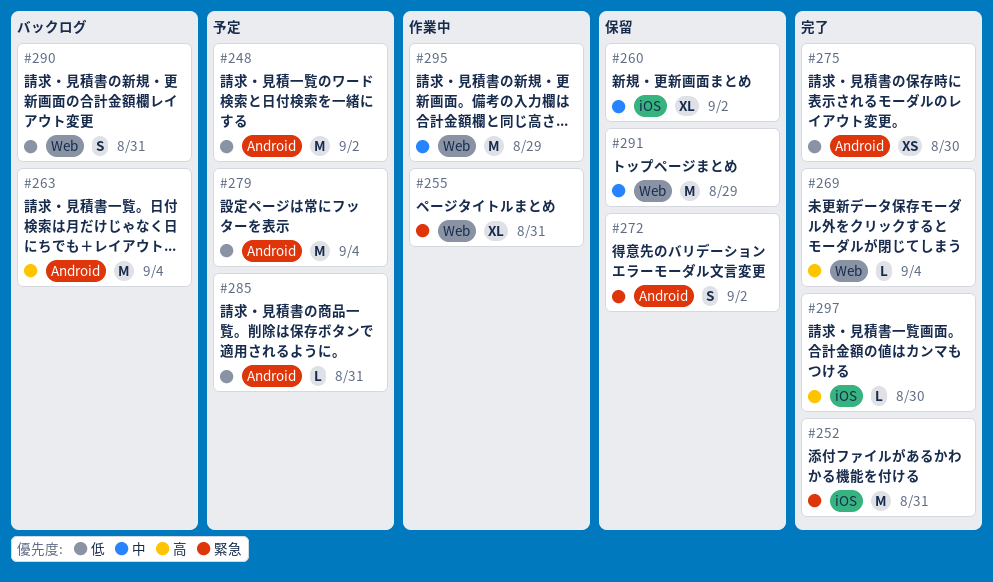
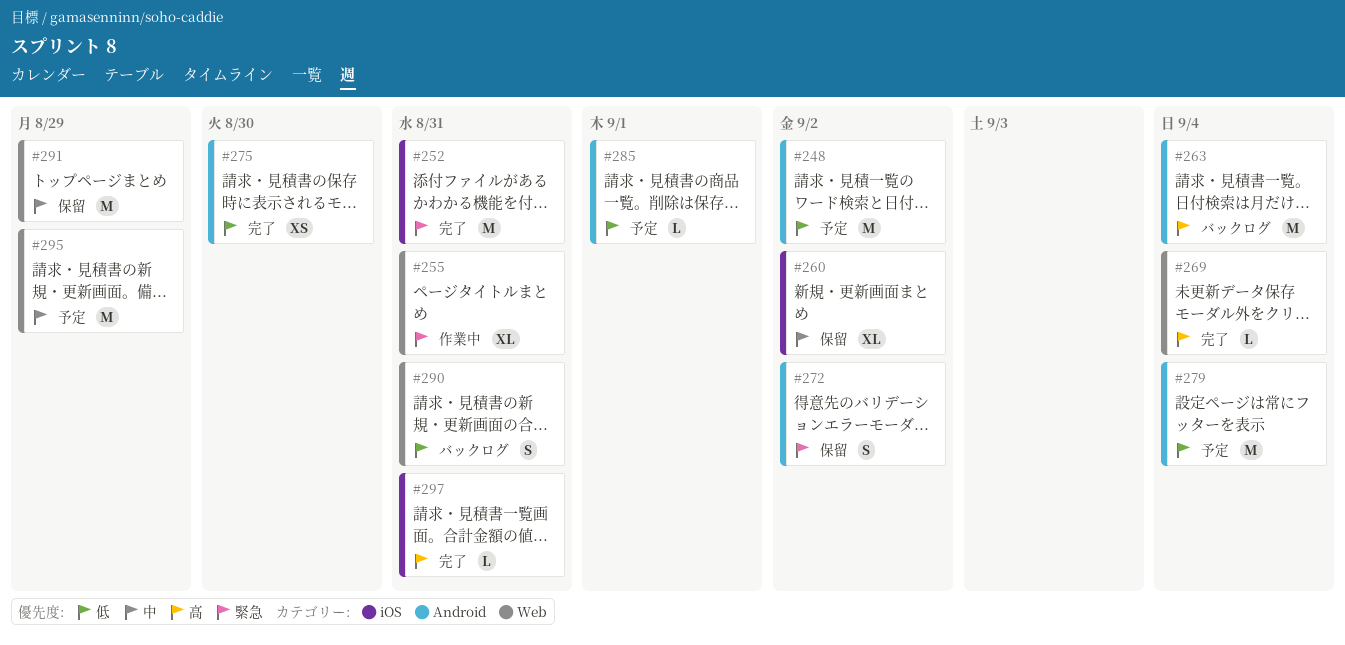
#285, due: Aug 31 -> Sep 1
#295, status: 作業中 -> 予定
#297, due: Aug 30 -> Aug 31

